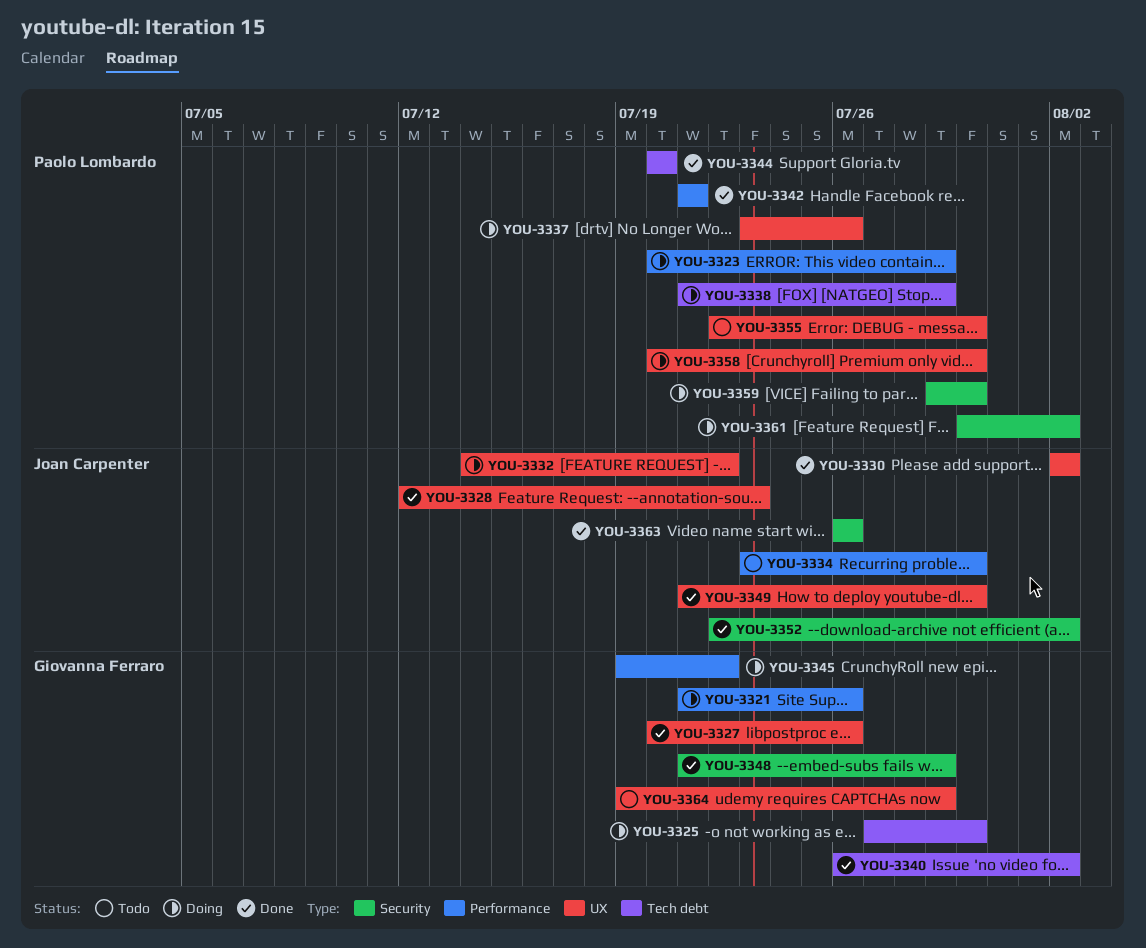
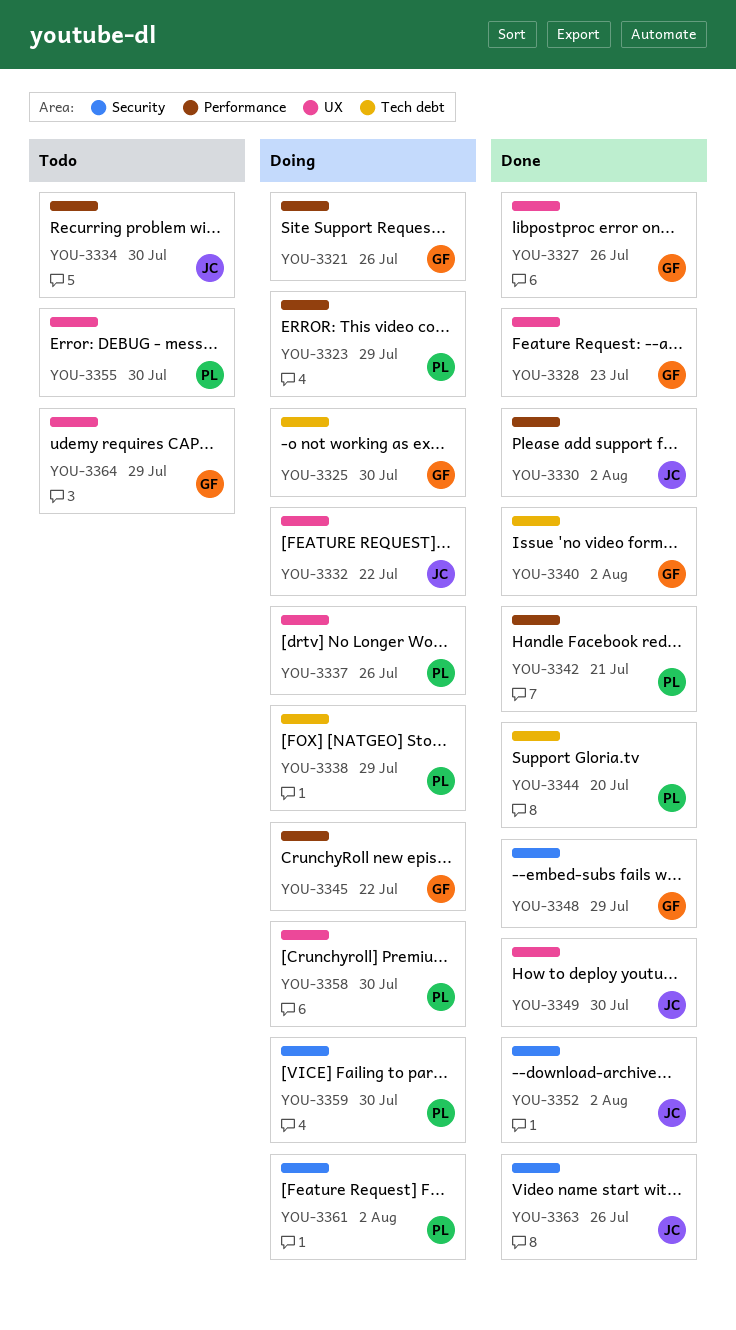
YOU-3328, owner: Joan Carpenter -> Giovanna Ferraro
YOU-3330, label: UX -> Performance

